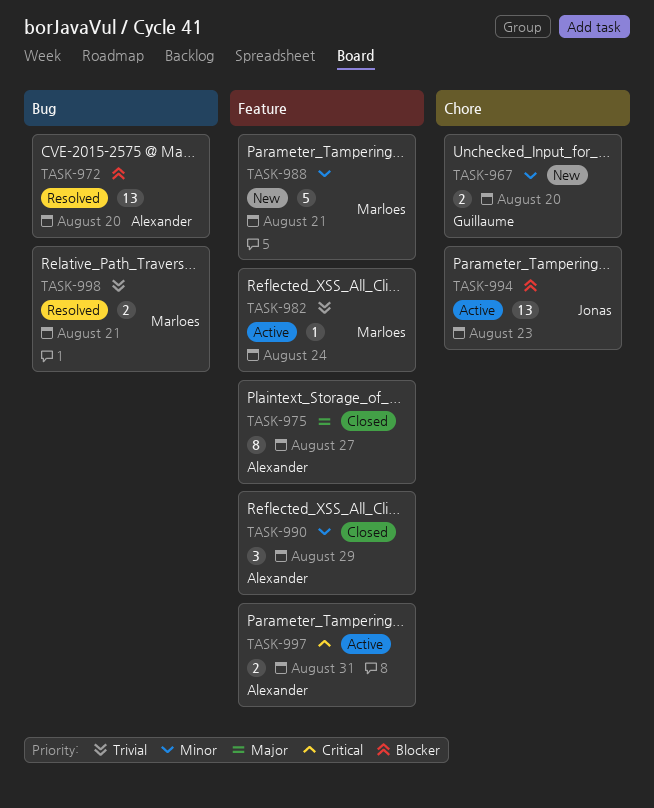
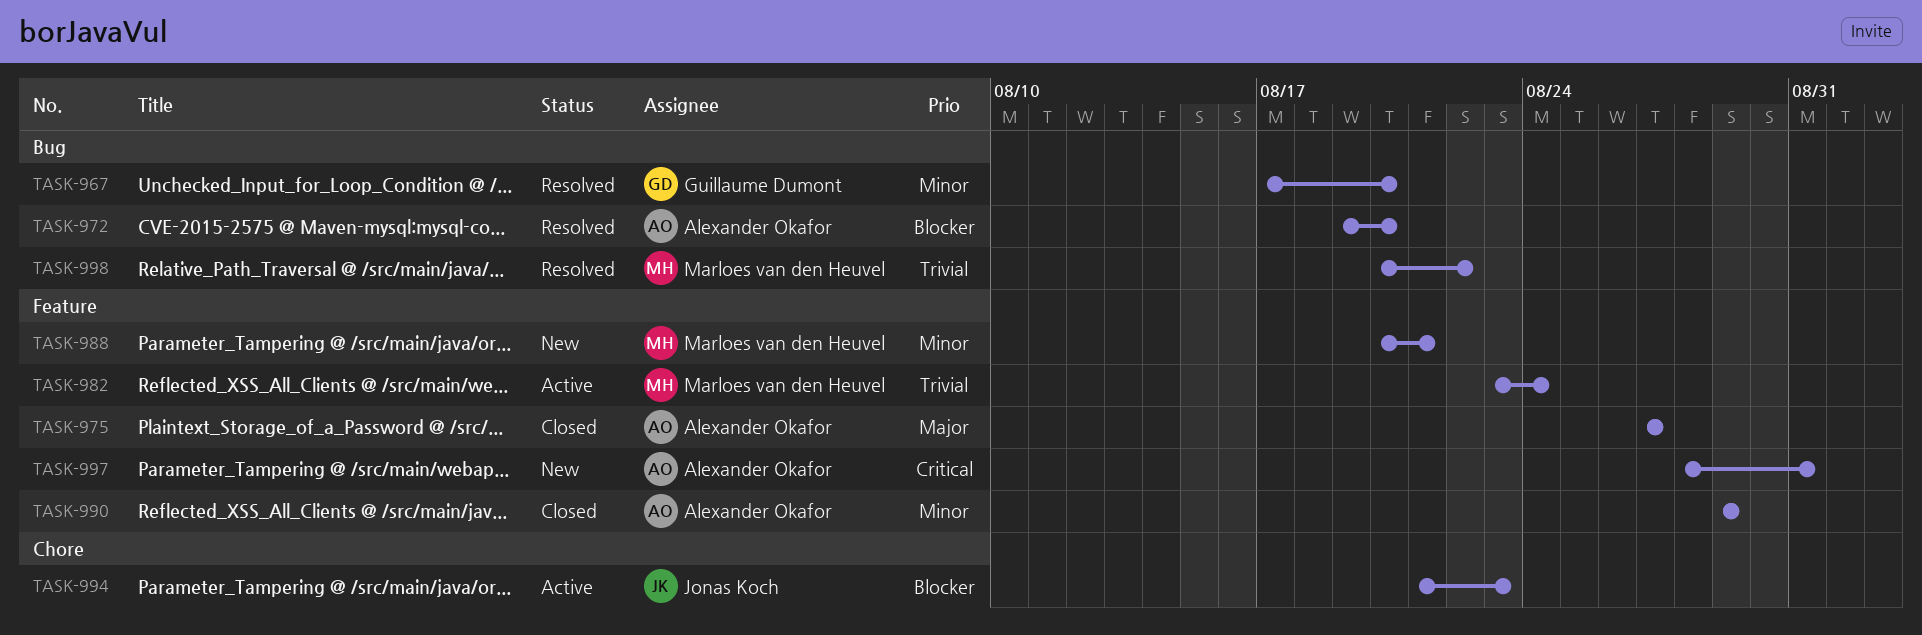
TASK-967, status: New -> Resolved
TASK-967, label: Chore -> Bug
TASK-997, status: Active -> New
TASK-998, due: Aug 21 -> Aug 22

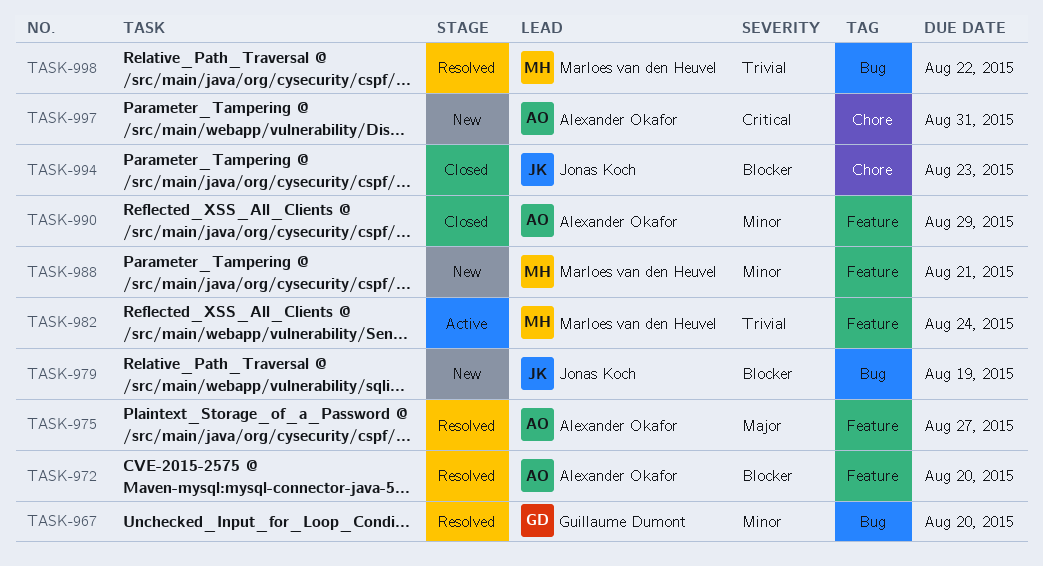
TASK-972, label: Bug -> Feature
TASK-975, status: Closed -> Resolved
TASK-979: none -> present
TASK-994, status: Active -> Closed
TASK-997, label: Feature -> Chore

